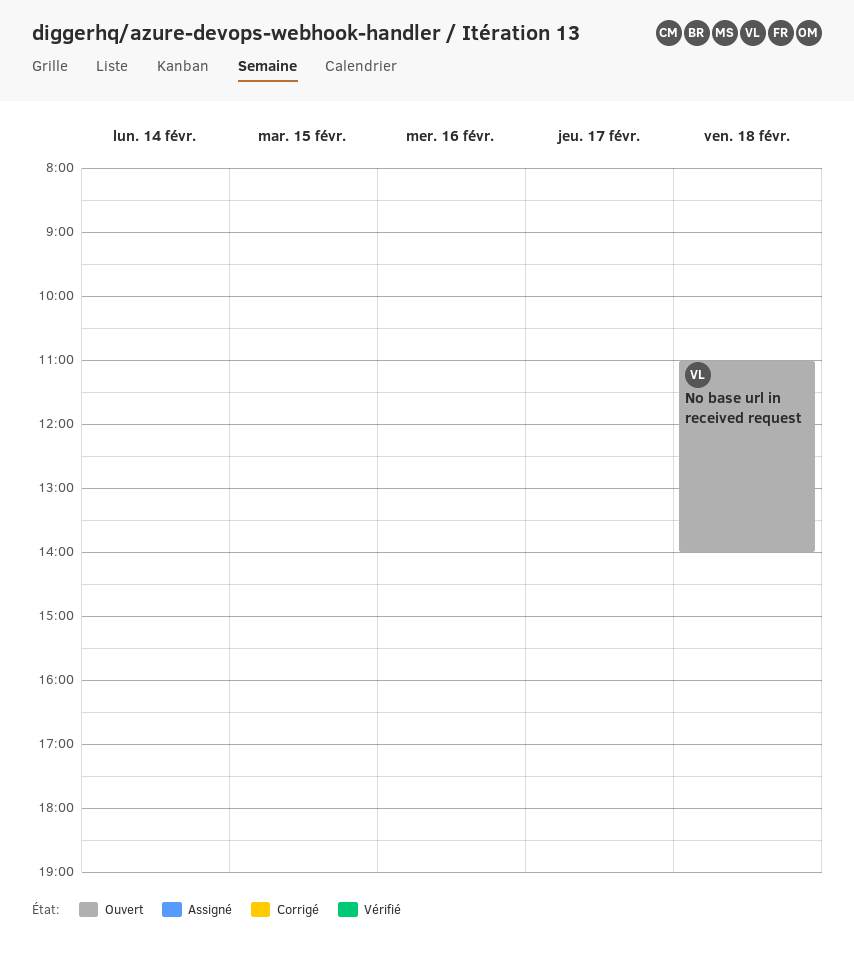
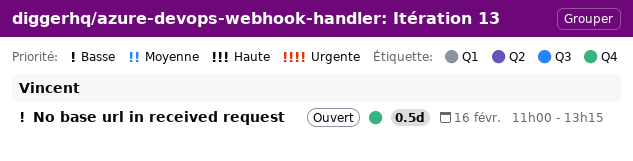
No base url in received request, day: Feb 18 -> Feb 16
No base url in received request, ends: 14:00 -> 13:15

